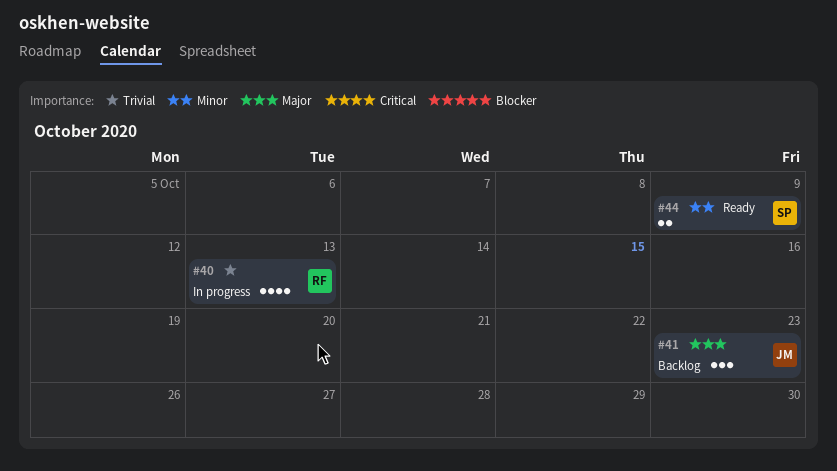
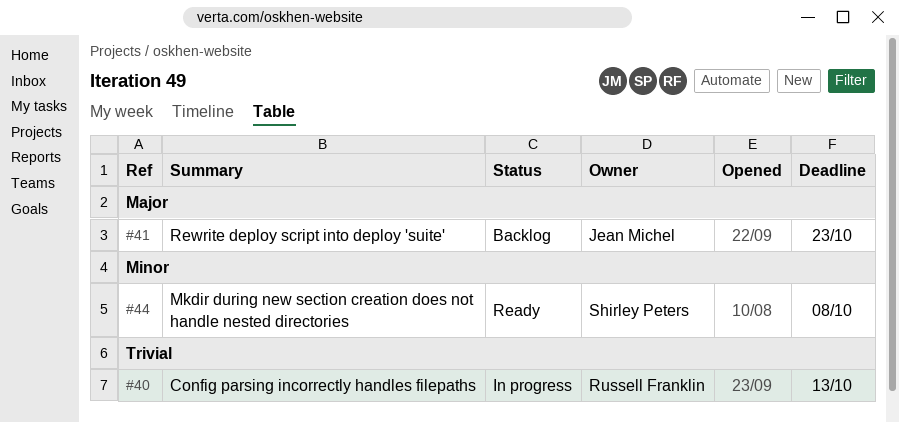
#44, due: Oct 9 -> Oct 8

